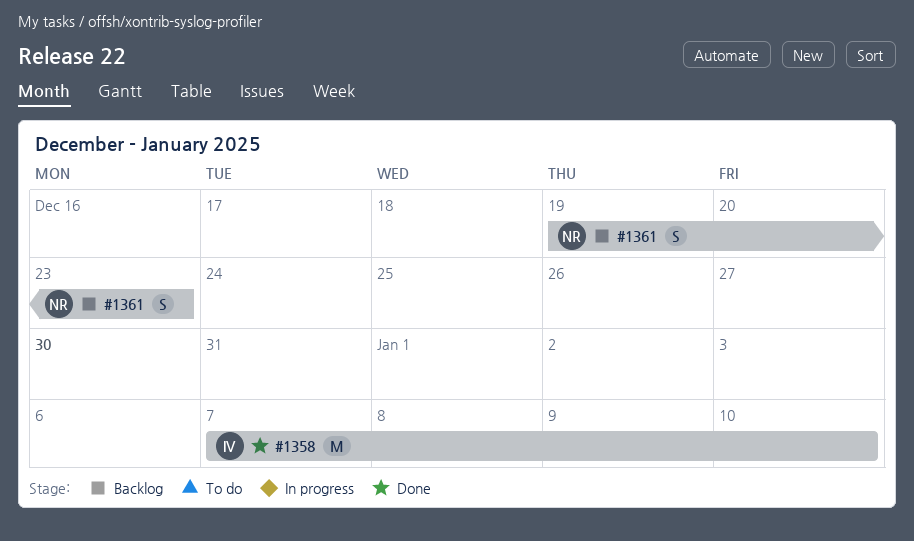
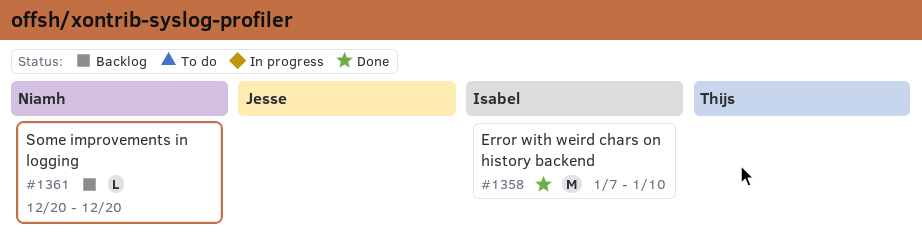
#1361, estimate: S -> L
#1361, start: Dec 19 -> Dec 20
#1361, due: Dec 23 -> Dec 20

